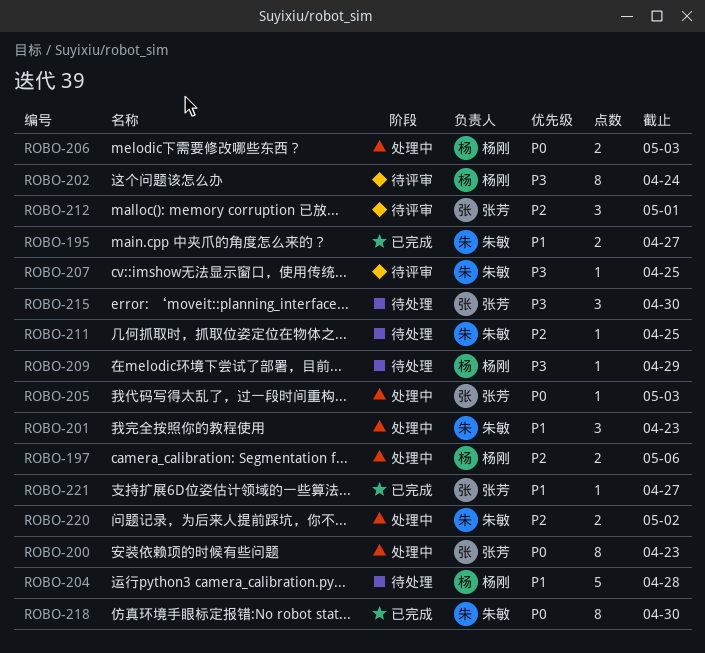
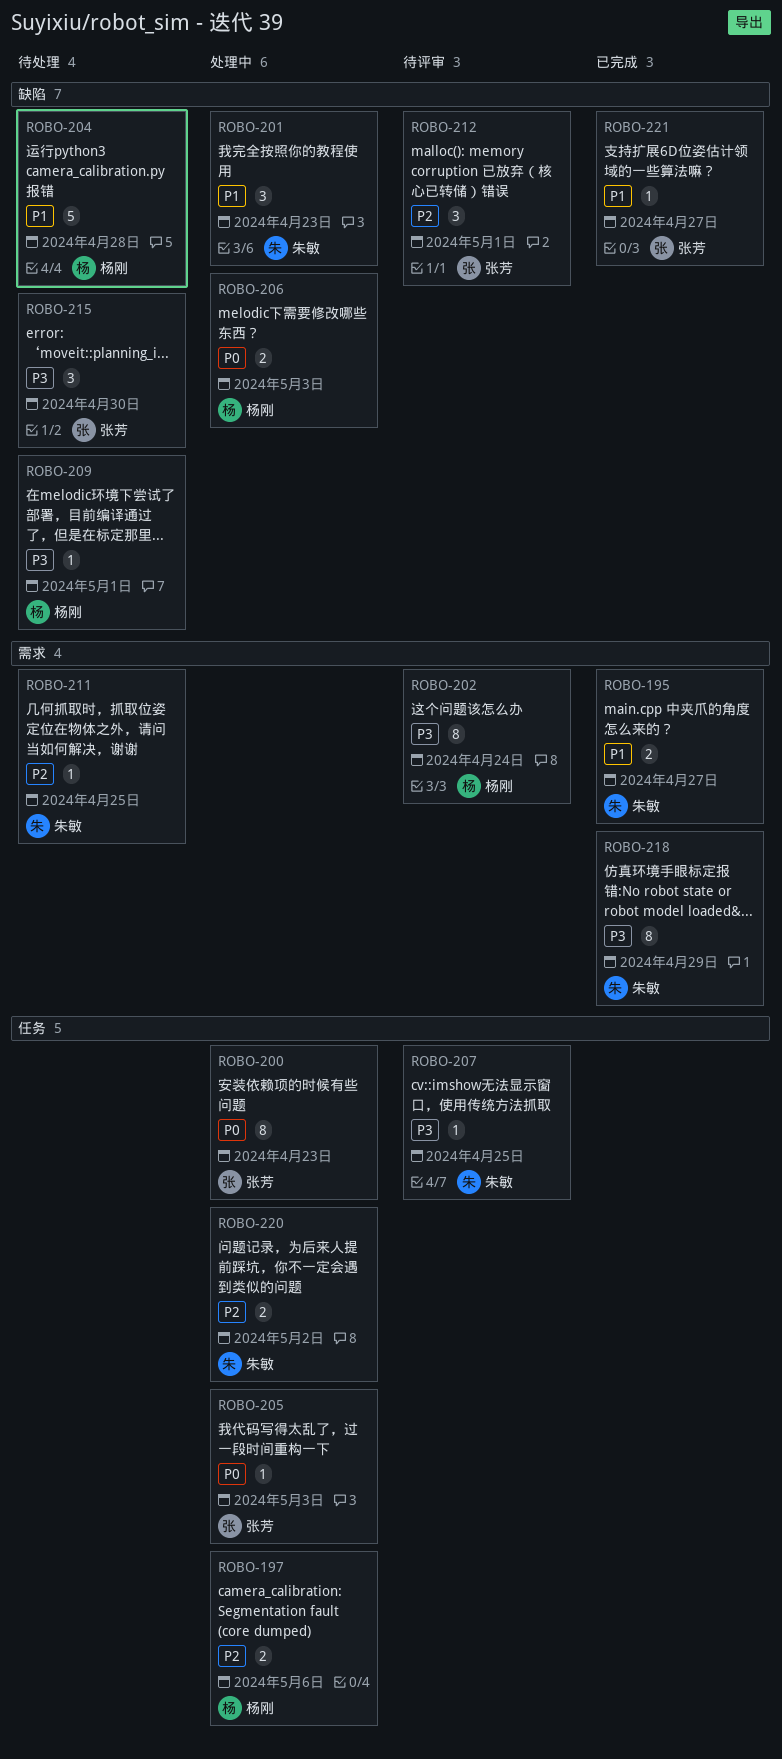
ROBO-209, due: Apr 29 -> May 1
ROBO-218, priority: P0 -> P3
ROBO-218, due: Apr 30 -> Apr 29

